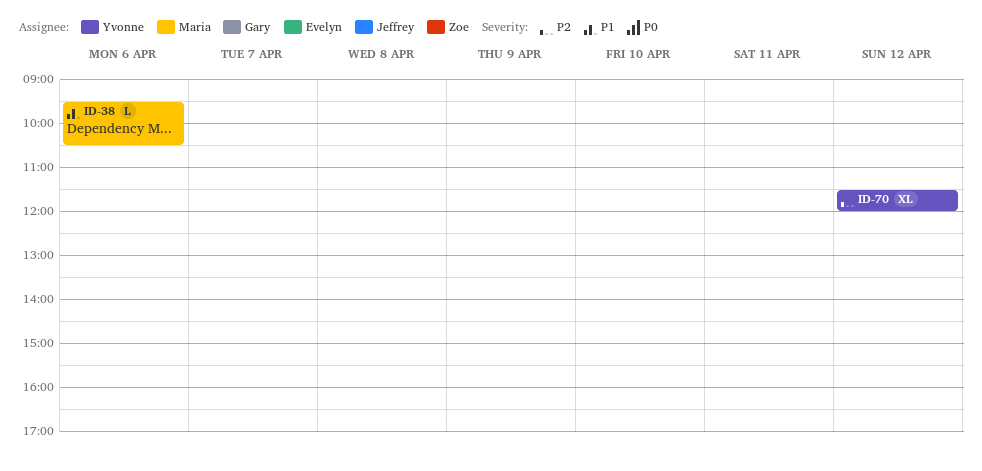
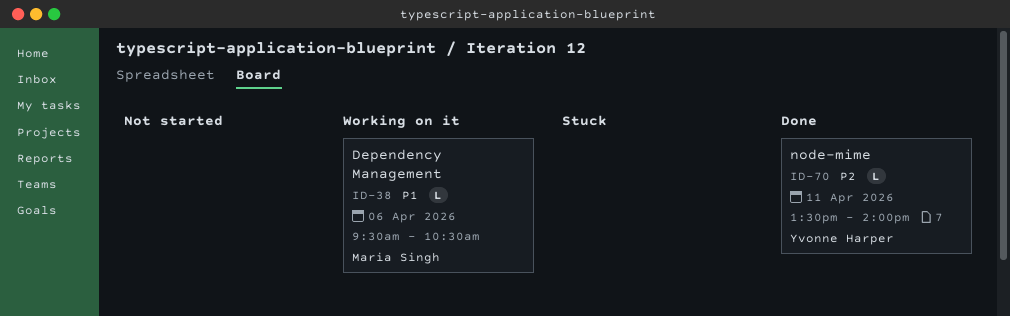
ID-70, estimate: XL -> L
ID-70, day: Apr 12 -> Apr 11
ID-70, begins: 11:30 -> 13:30
ID-70, ends: 12:00 -> 14:00

